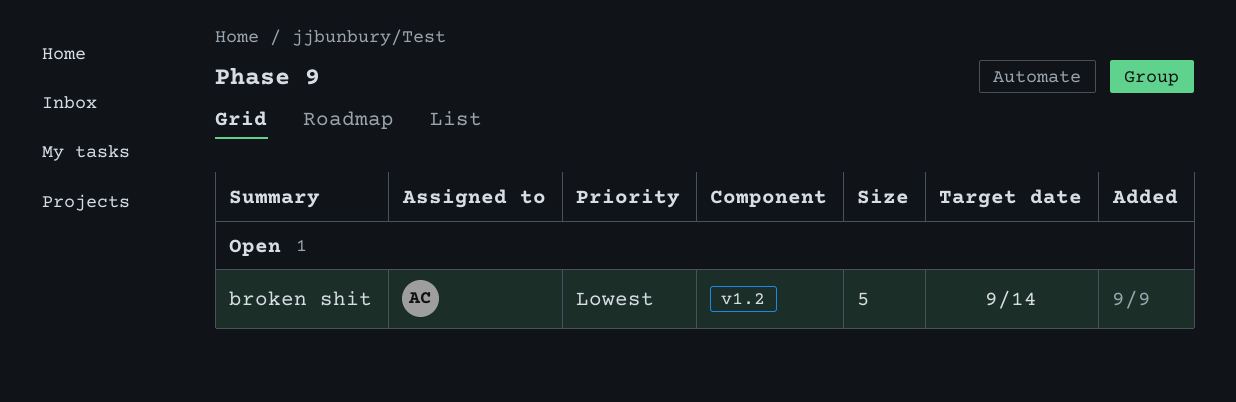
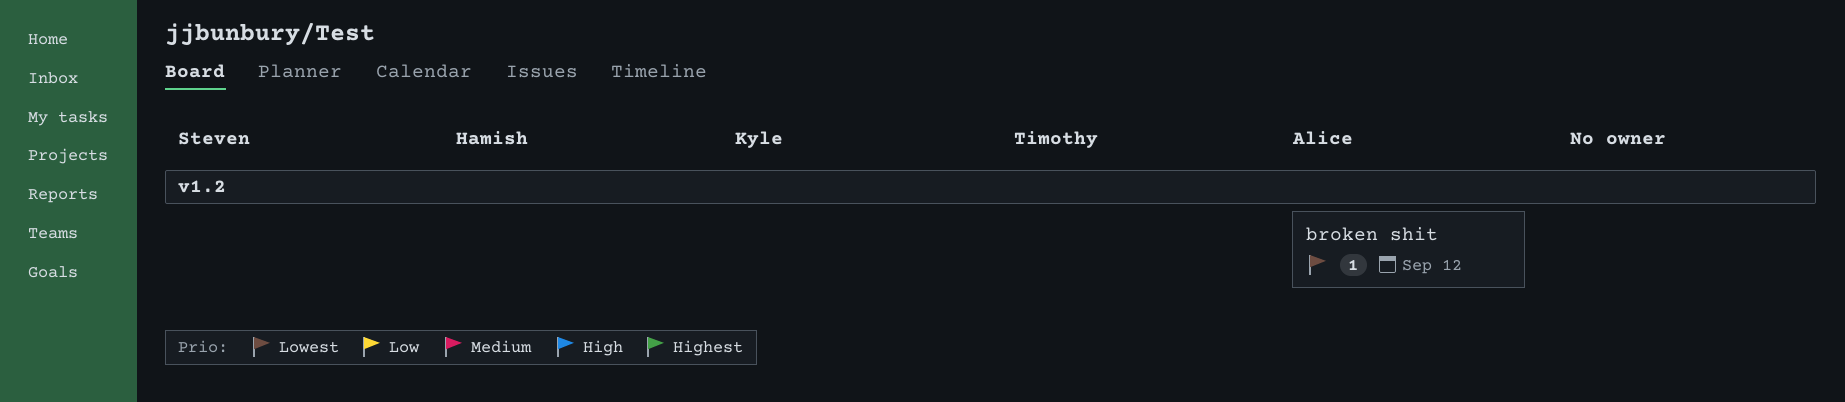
broken shit, estimate: 5 -> 1
broken shit, due: Sep 14 -> Sep 12

